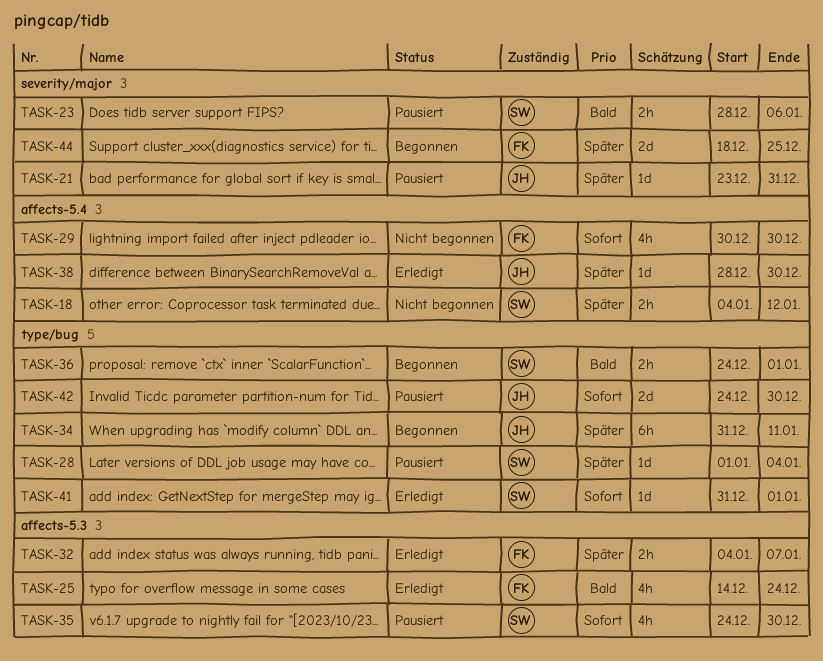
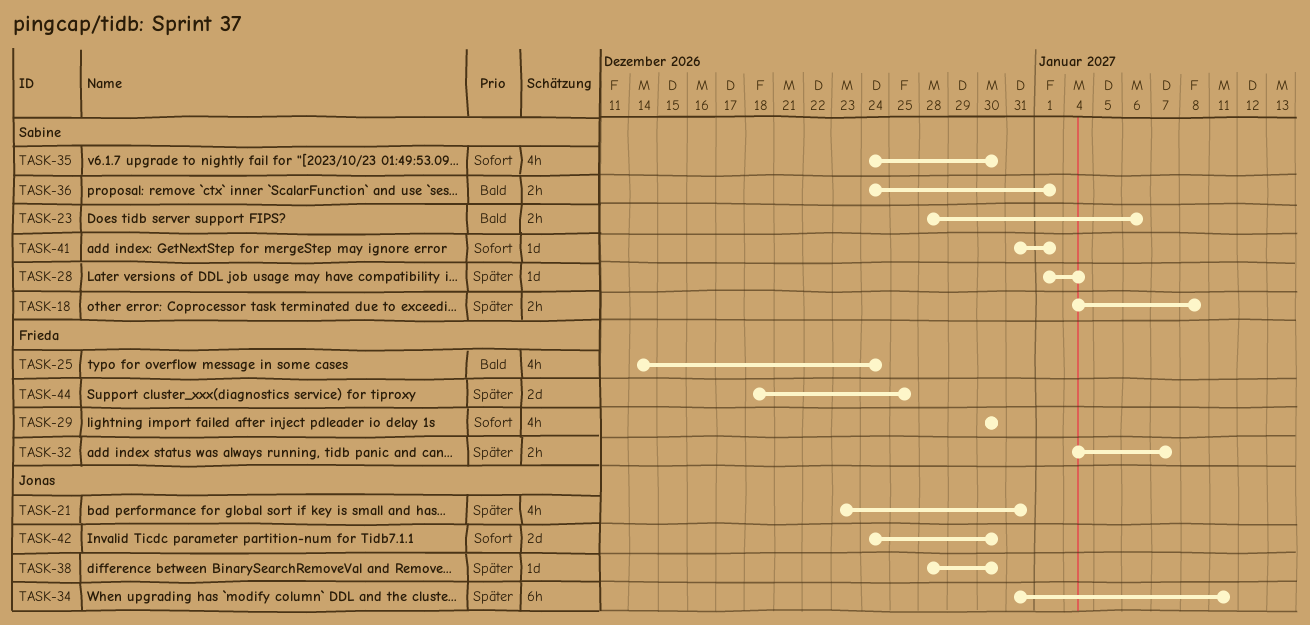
TASK-18, due: Jan 12 -> Jan 8
TASK-21, estimate: 1d -> 4h

